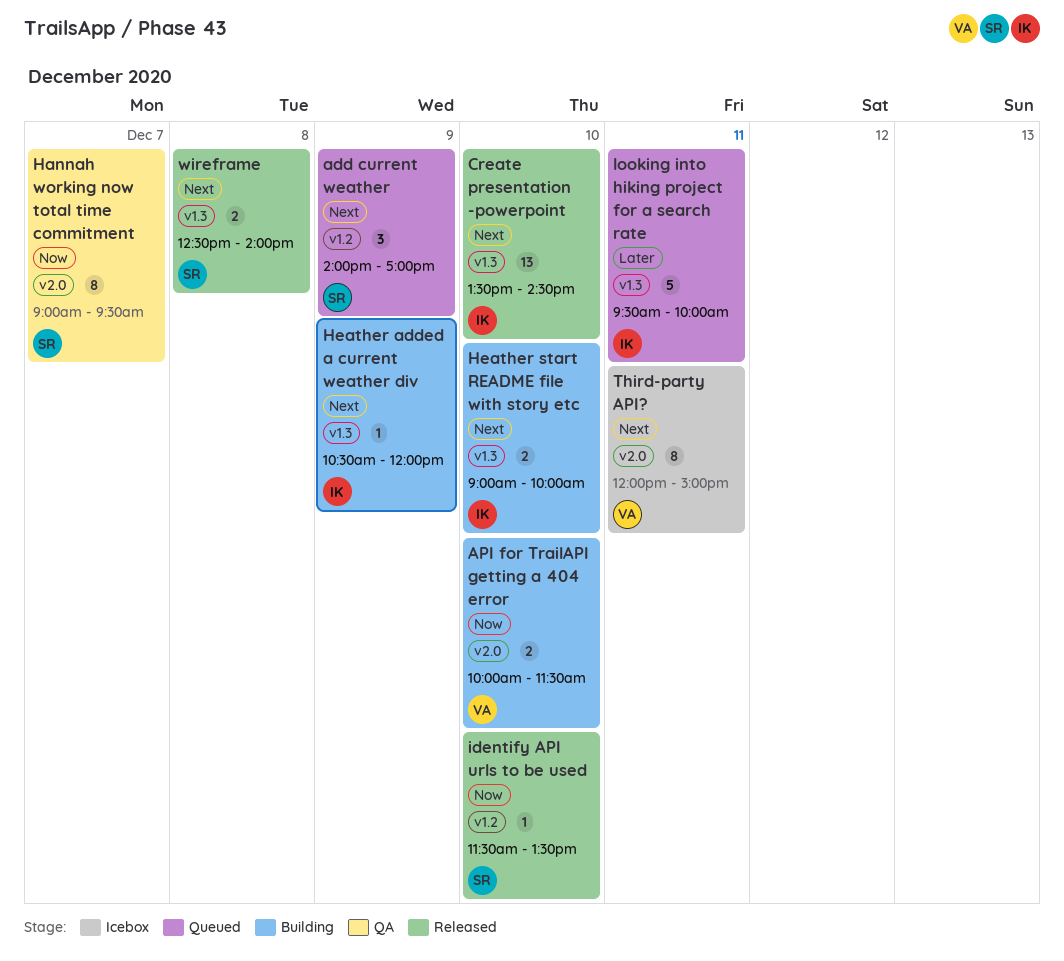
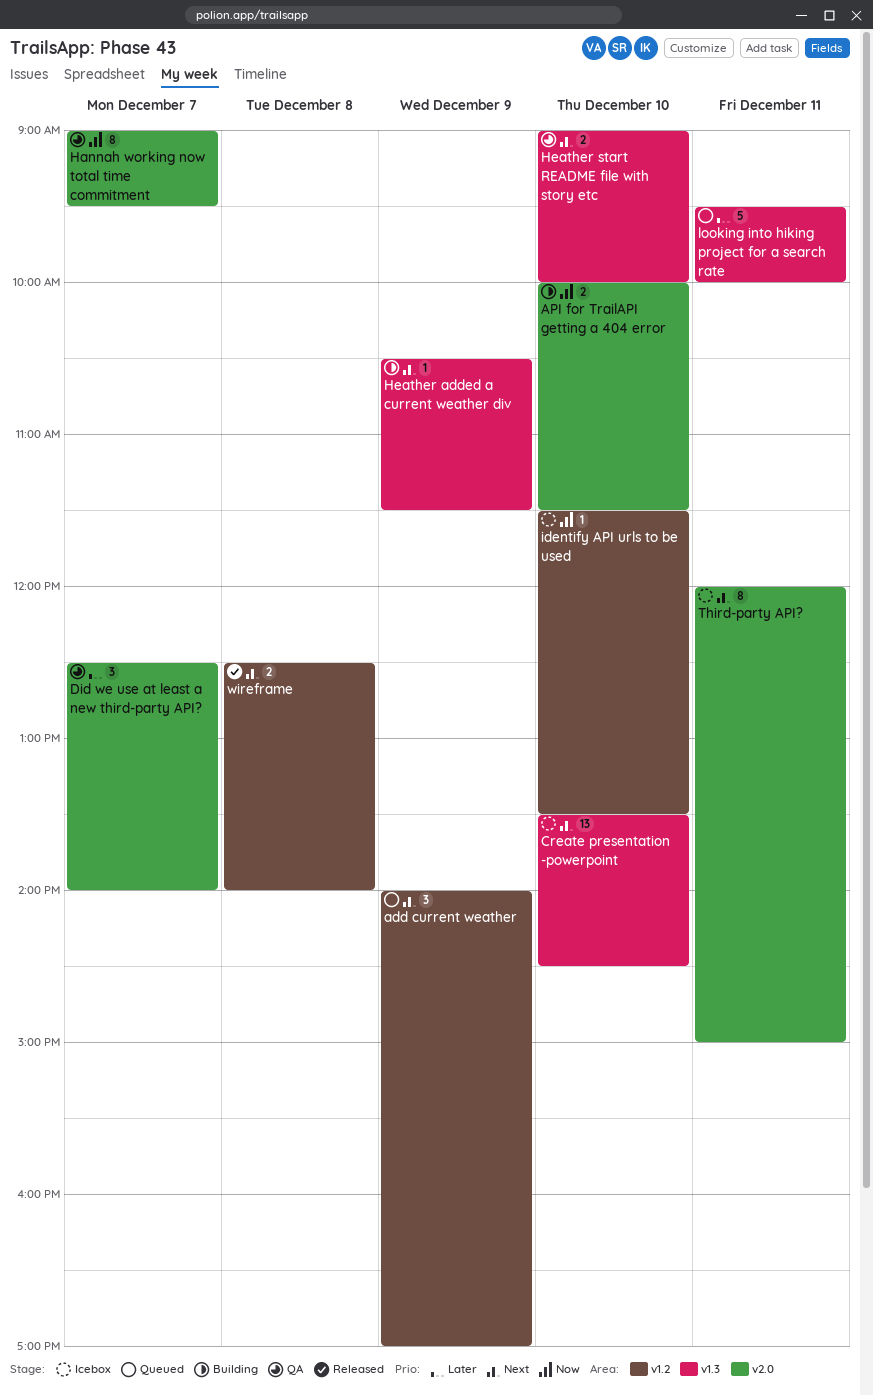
Create presentation -powerpoint, status: Released -> Icebox
Did we use at least a new third-party API?: none -> present
Heather added a current weather div, ends: 12:00 -> 11:30
Heather start README file with story etc, status: Building -> QA
identify API urls to be used, status: Released -> Icebox
wireframe, label: v1.3 -> v1.2

